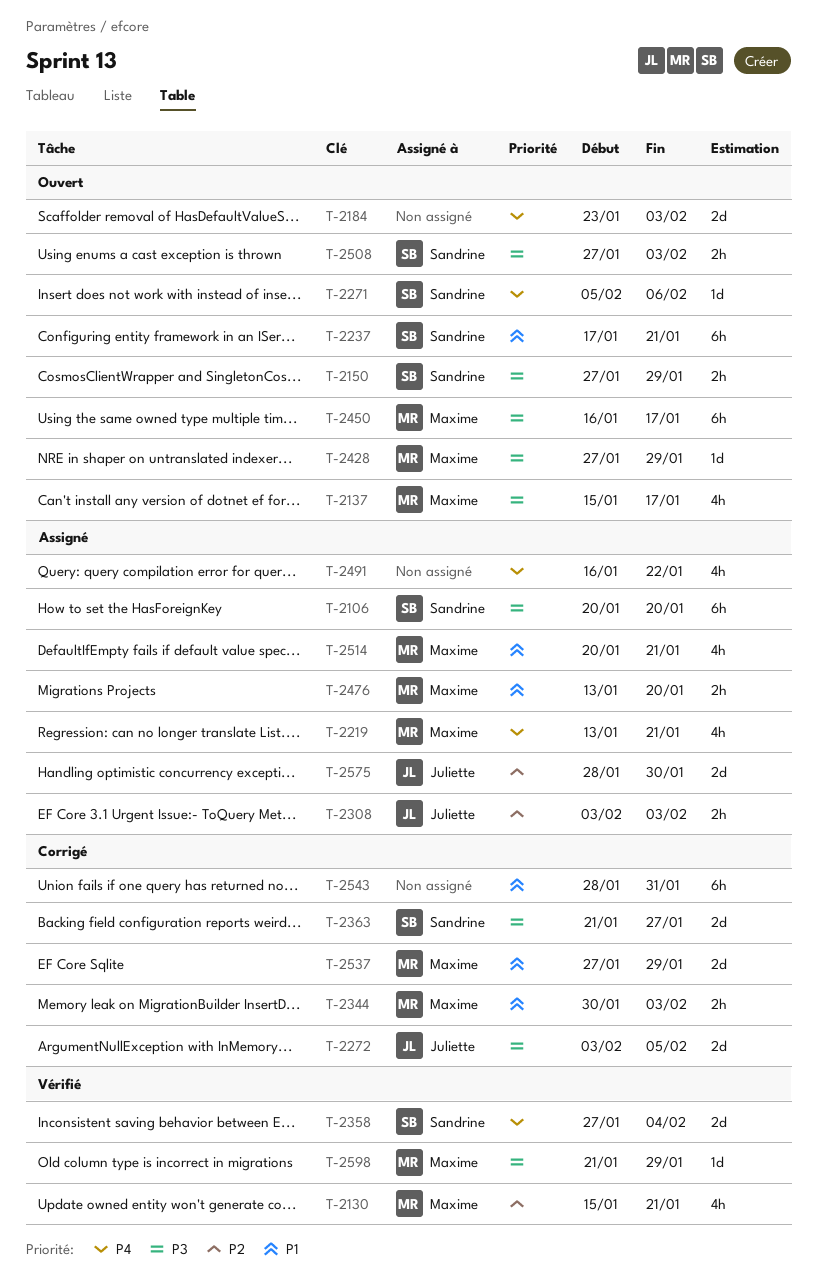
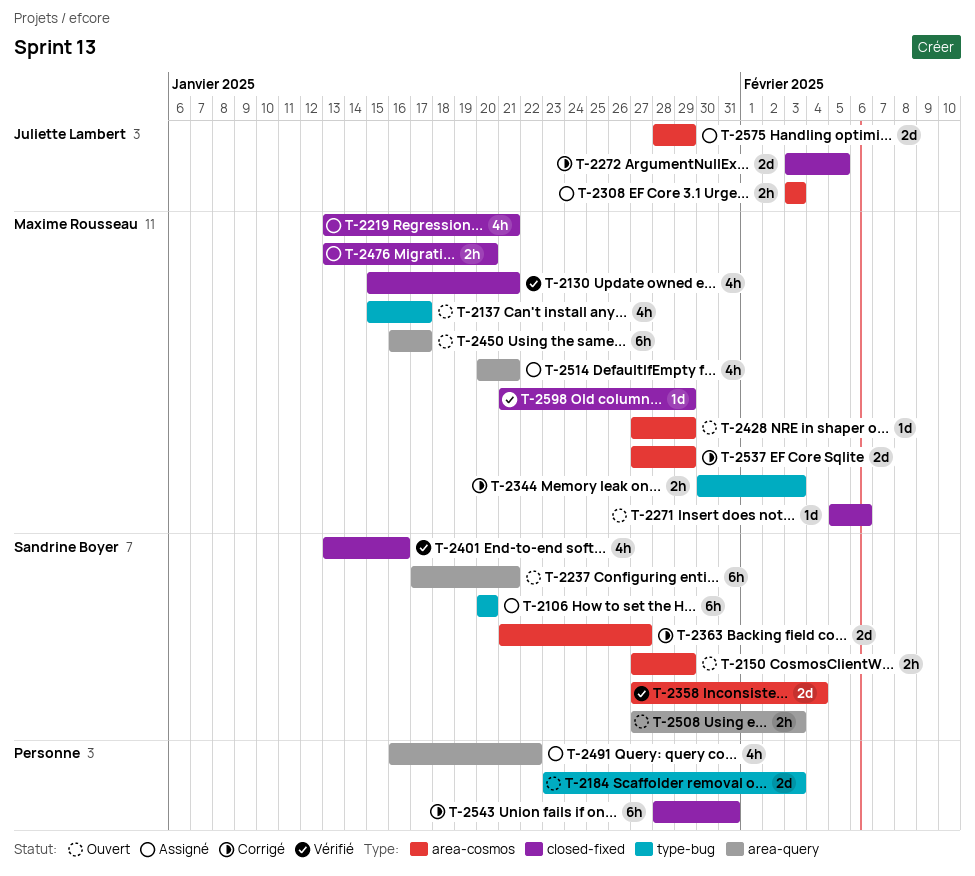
T-2271, owner: Sandrine Boyer -> Maxime Rousseau
T-2401: none -> present
T-2575, due: Jan 30 -> Jan 29

